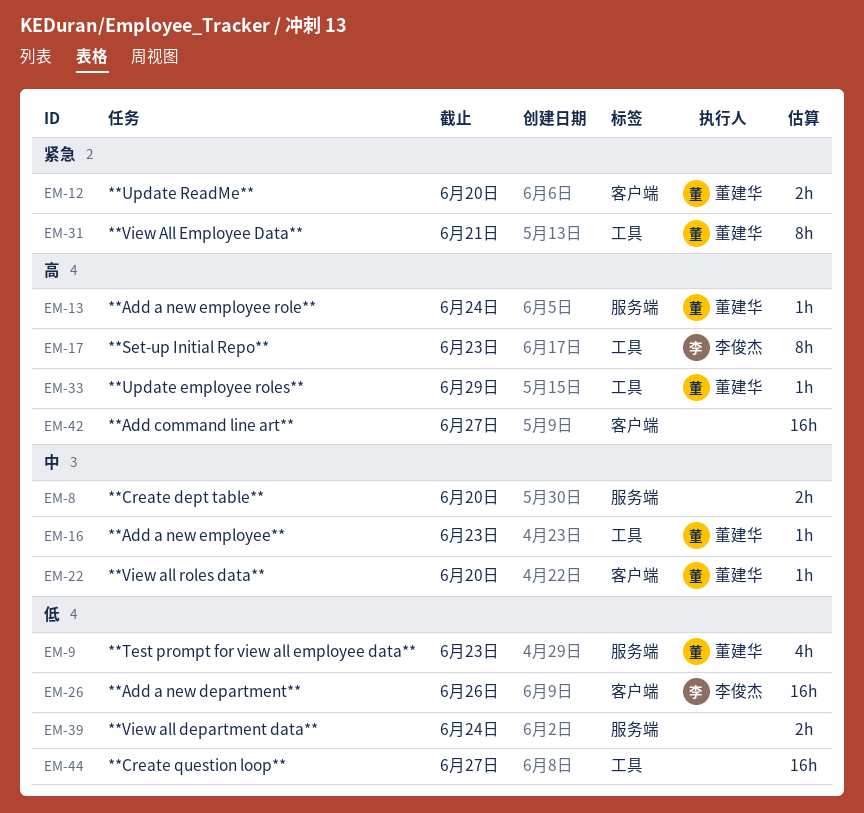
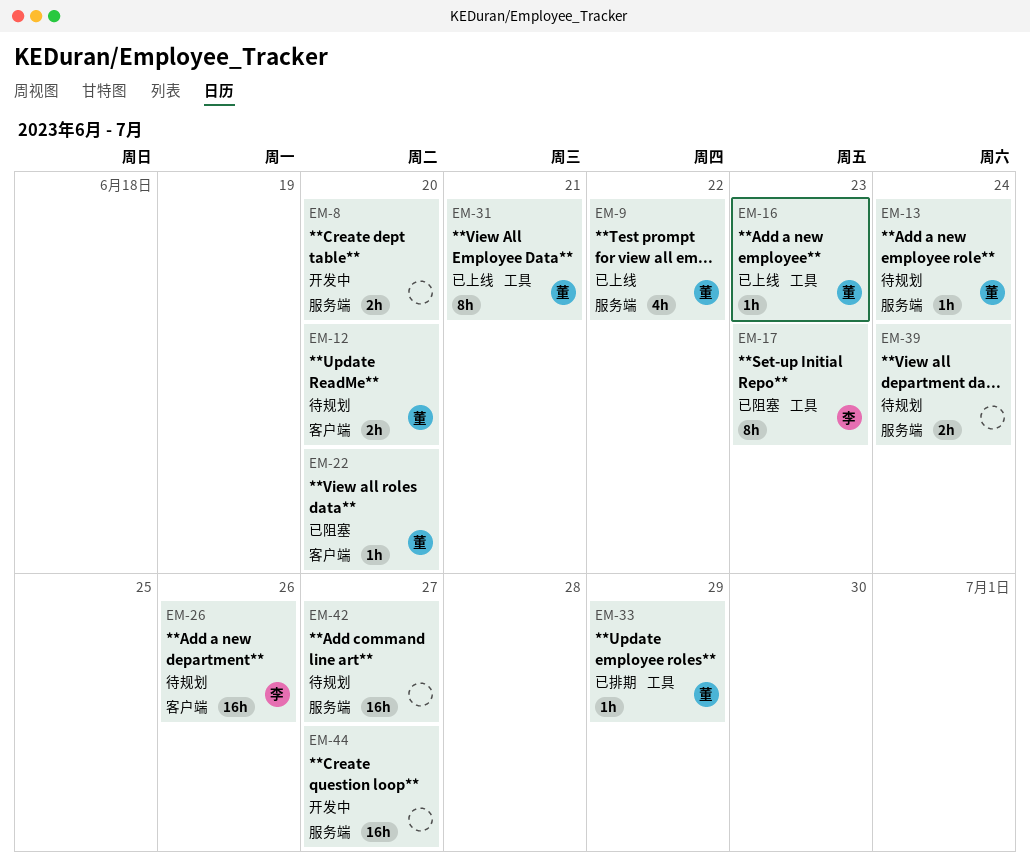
EM-9, due: Jun 23 -> Jun 22
EM-42, label: 客户端 -> 服务端
EM-44, label: 工具 -> 服务端

